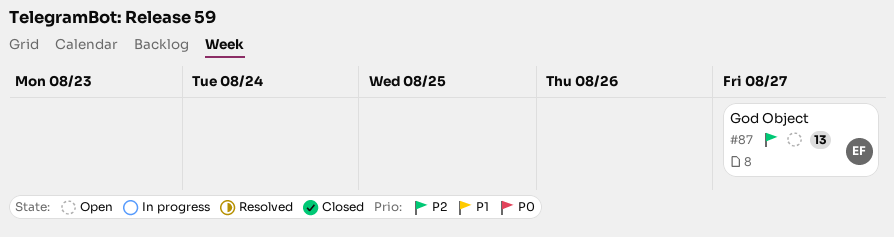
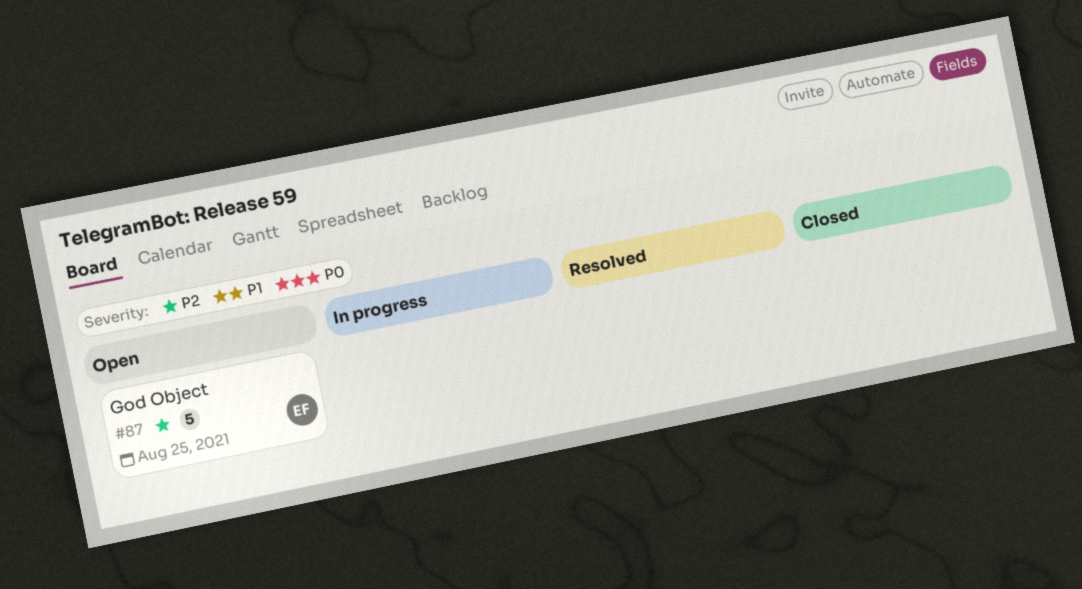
#87, estimate: 13 -> 5
#87, due: Aug 27 -> Aug 25

